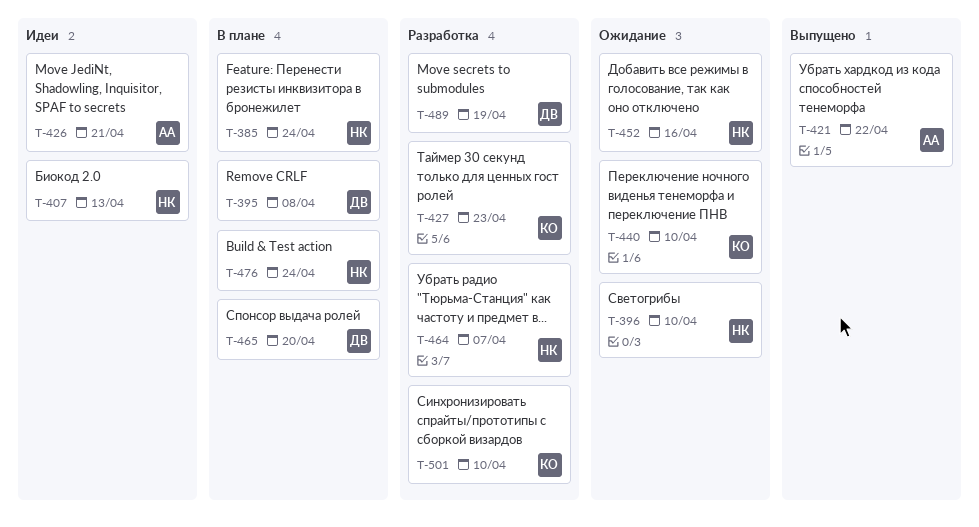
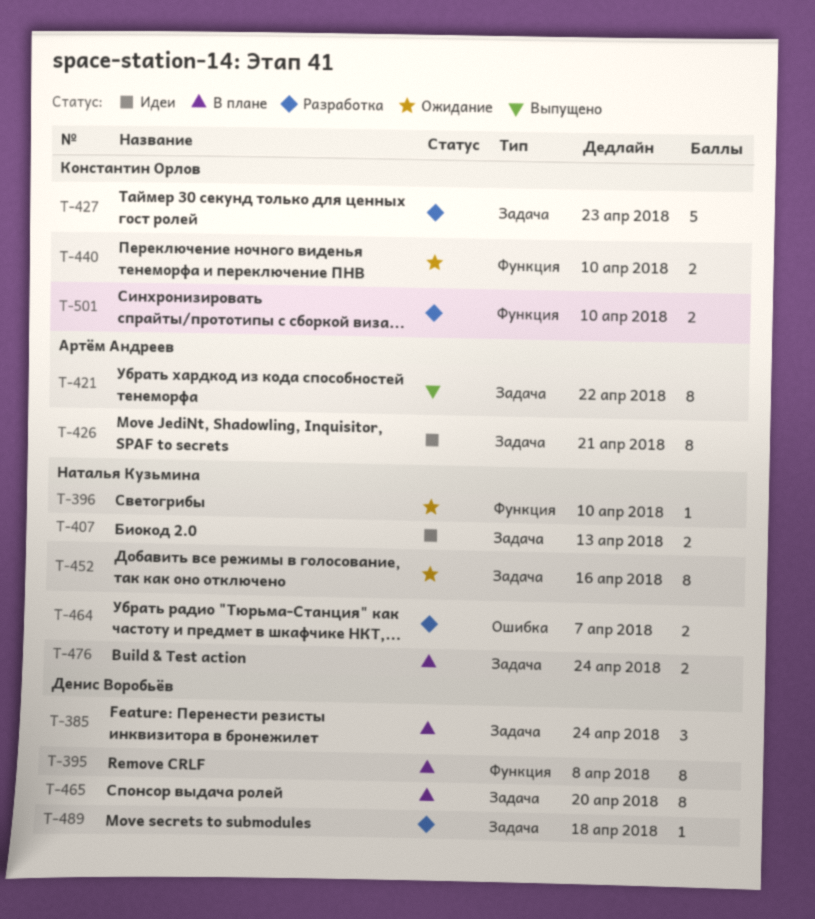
T-385, owner: Наталья Кузьмина -> Денис Воробьёв
T-489, due: Apr 19 -> Apr 18

